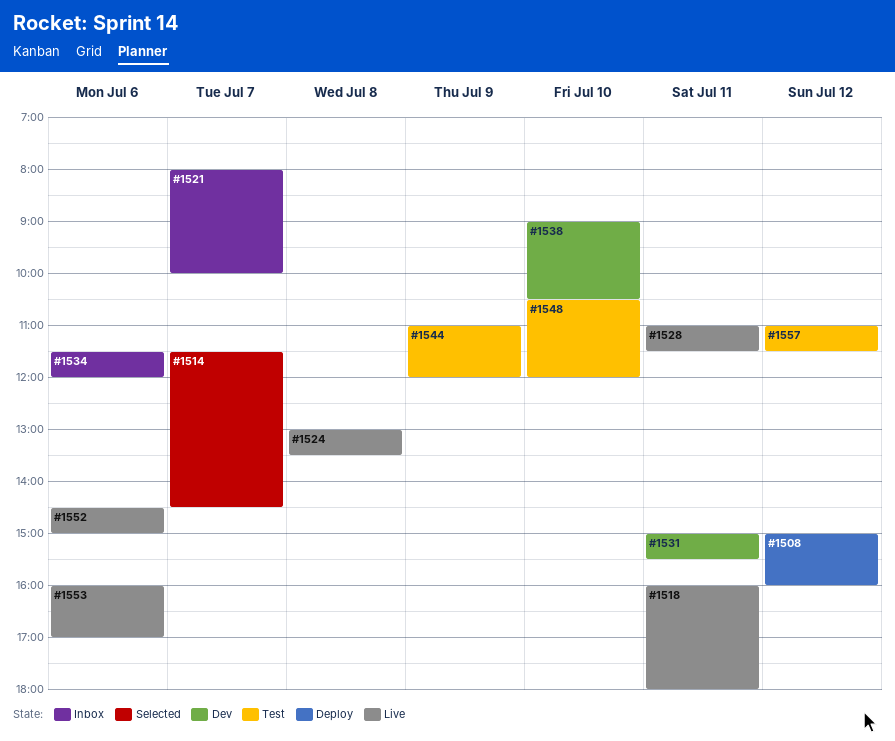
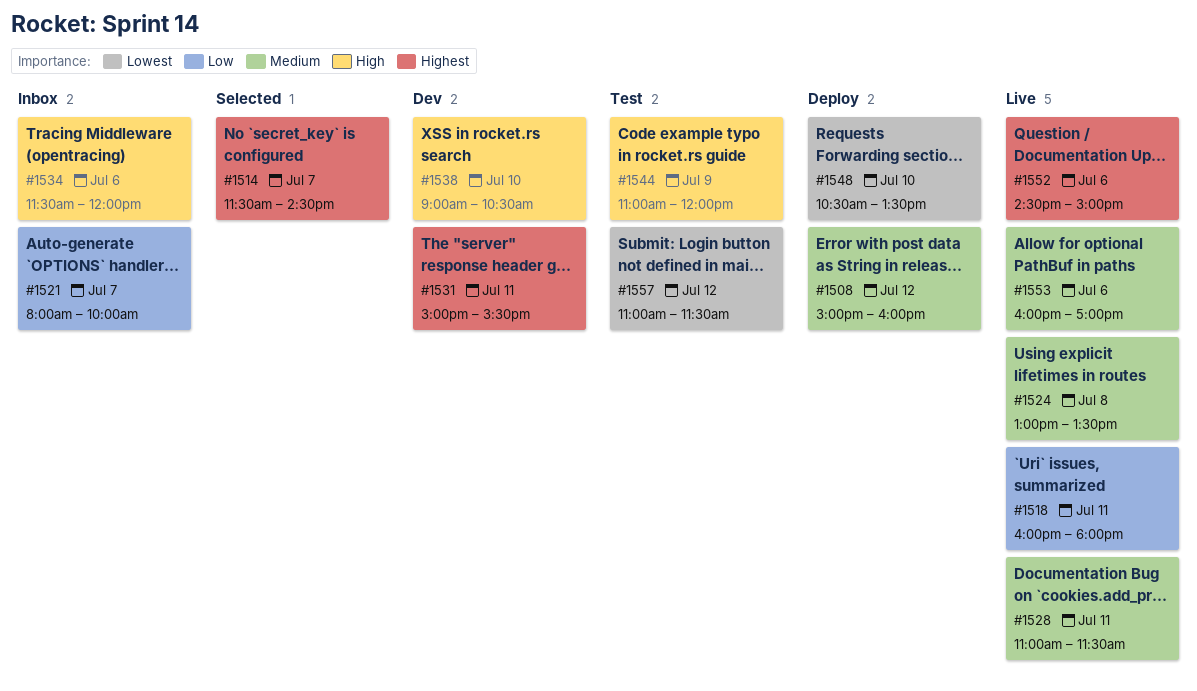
#1548, status: Test -> Deploy
#1548, ends: 12:00 -> 13:30

